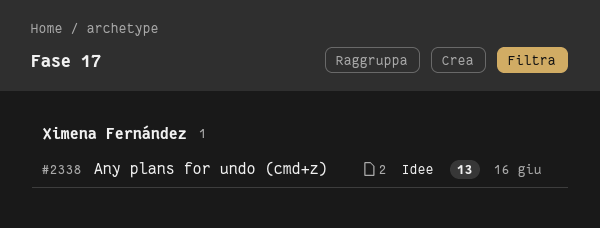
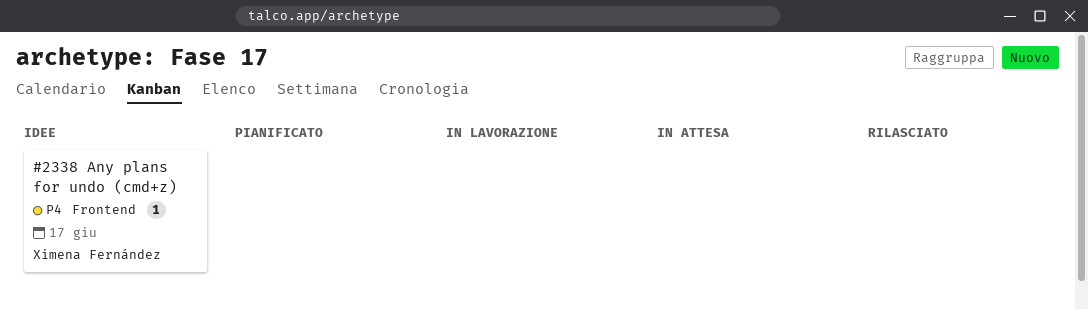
#2338, estimate: 13 -> 1
#2338, due: Jun 16 -> Jun 17

